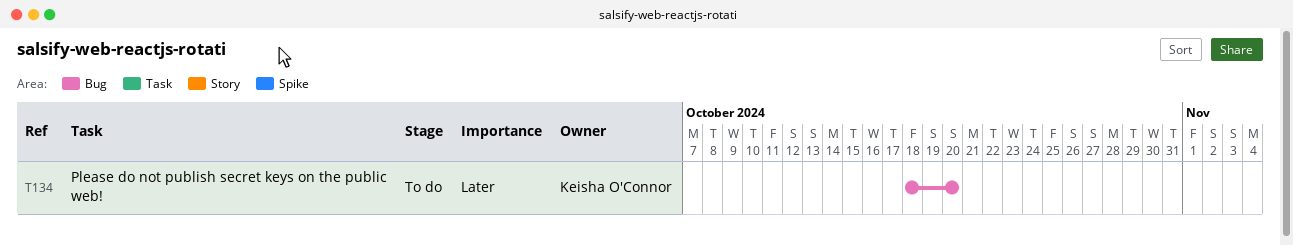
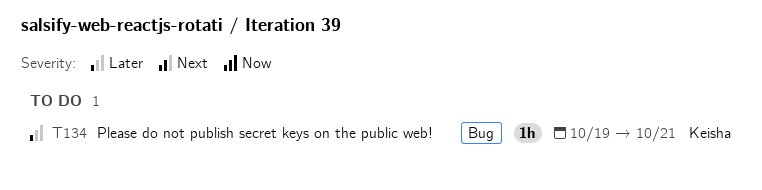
T134, start: Oct 18 -> Oct 19
T134, due: Oct 20 -> Oct 21

